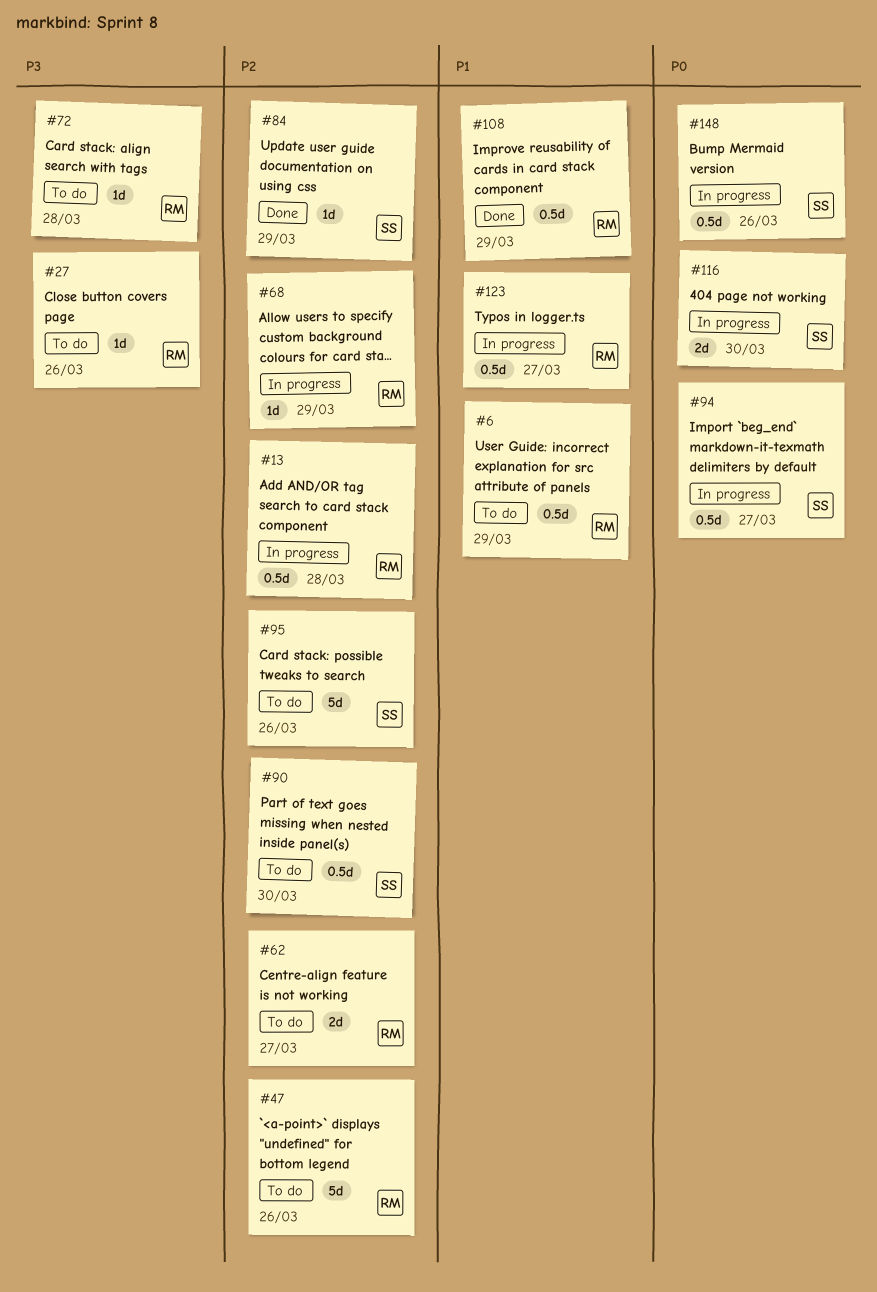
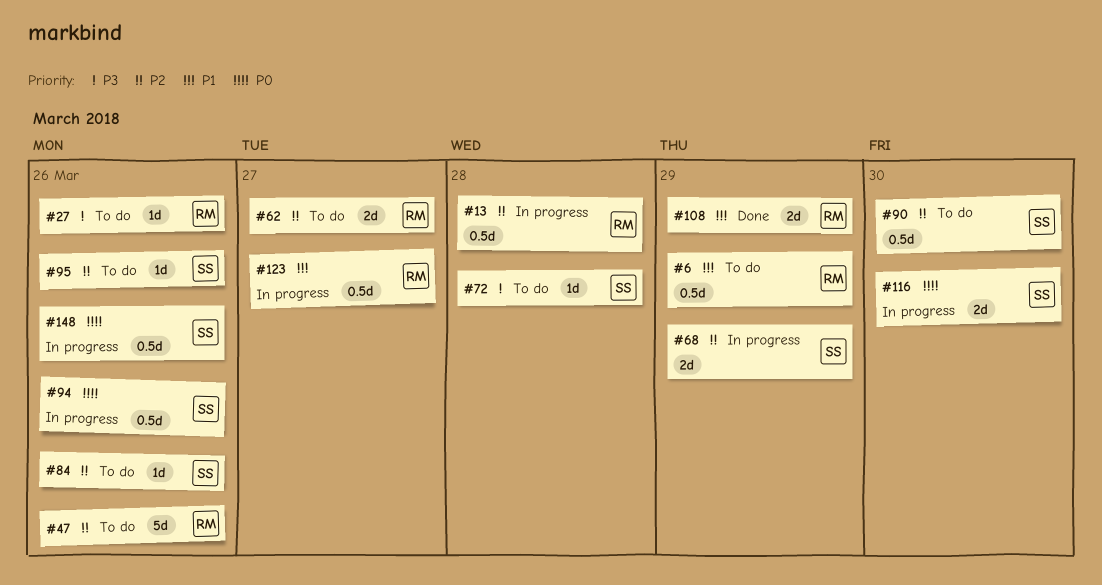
#68, owner: RM -> SS
#68, estimate: 1d -> 2d
#72, owner: RM -> SS
#84, status: Done -> To do
#84, due: Mar 29 -> Mar 26
#94, due: Mar 27 -> Mar 26
#95, estimate: 5d -> 1d
#108, estimate: 0.5d -> 2d

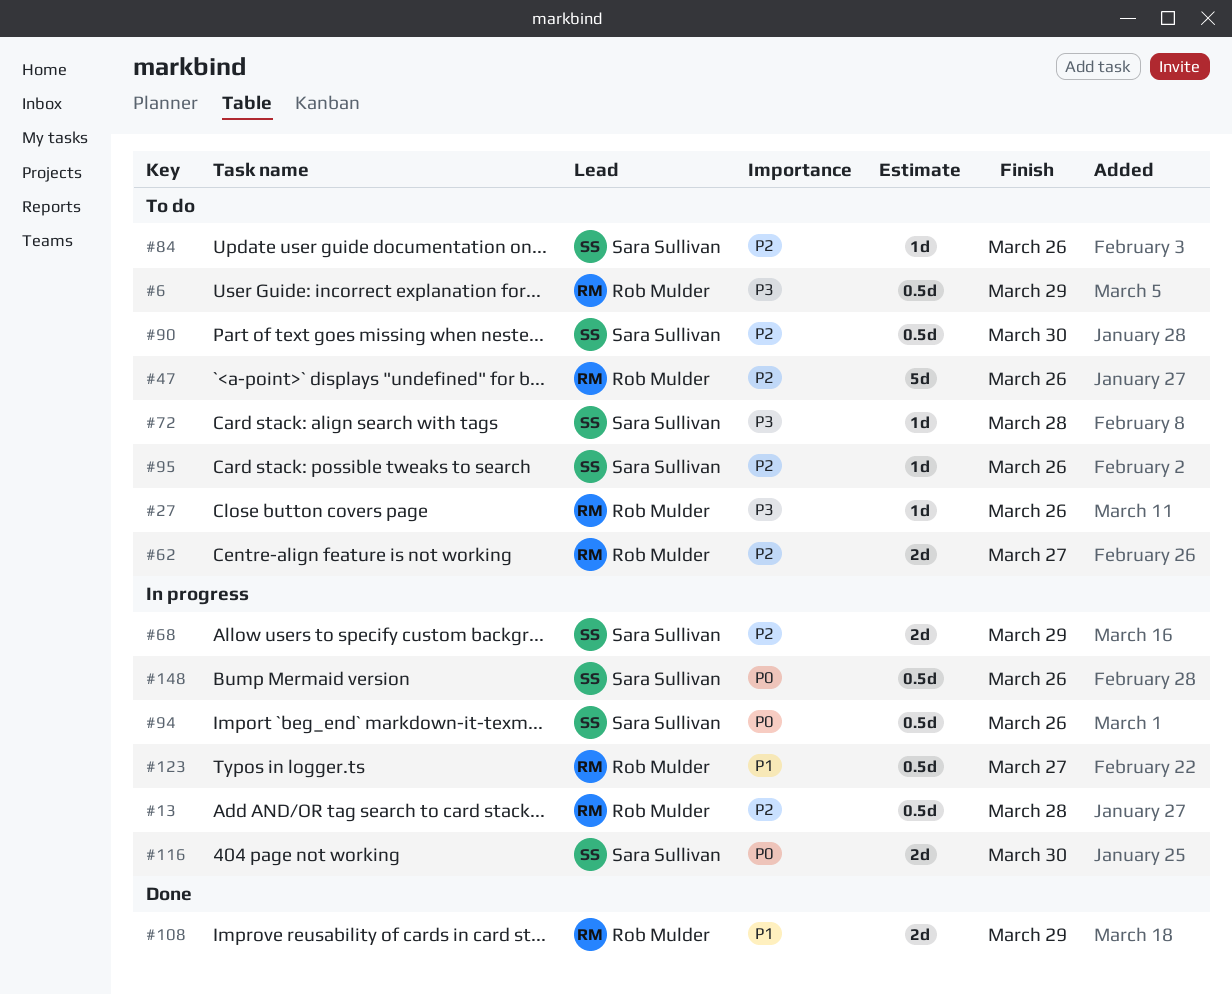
#6, priority: P1 -> P3

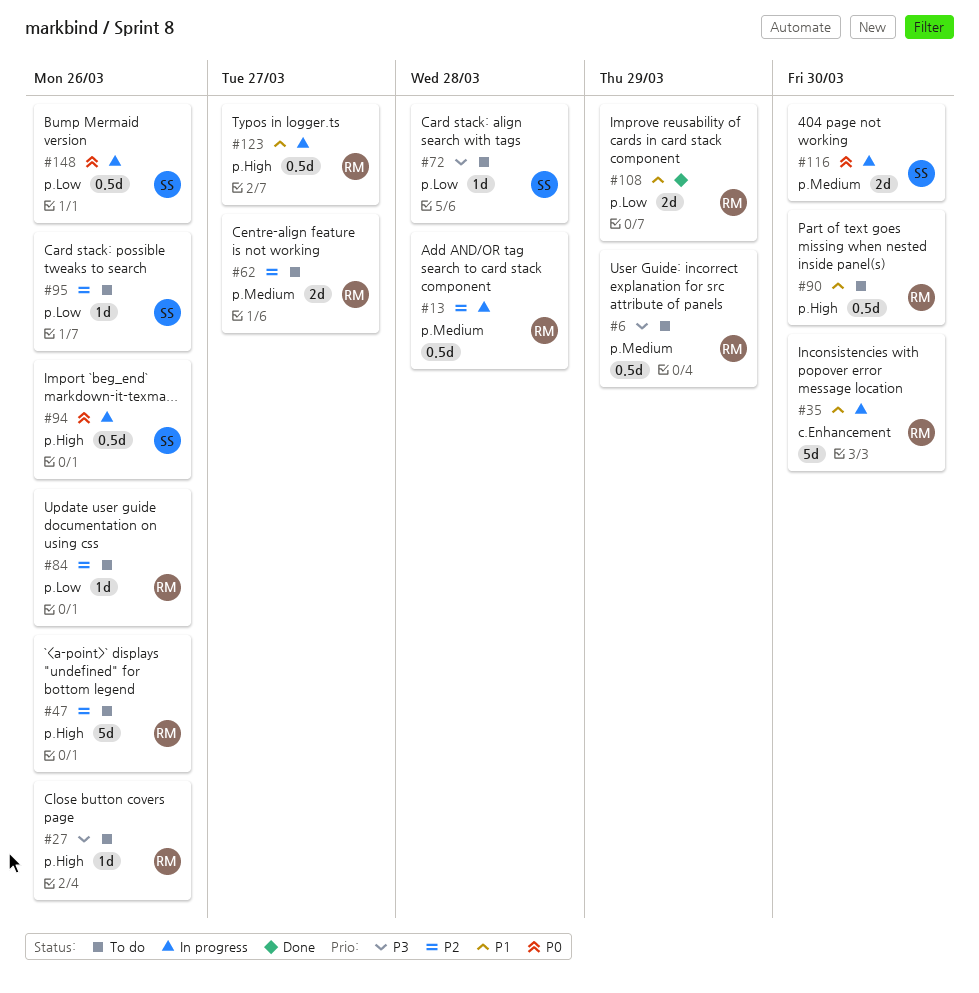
#35: none -> present
#68: present -> none
#84, owner: Sara Sullivan -> Rob Mulder
#90, owner: Sara Sullivan -> Rob Mulder
#90, priority: P2 -> P1

